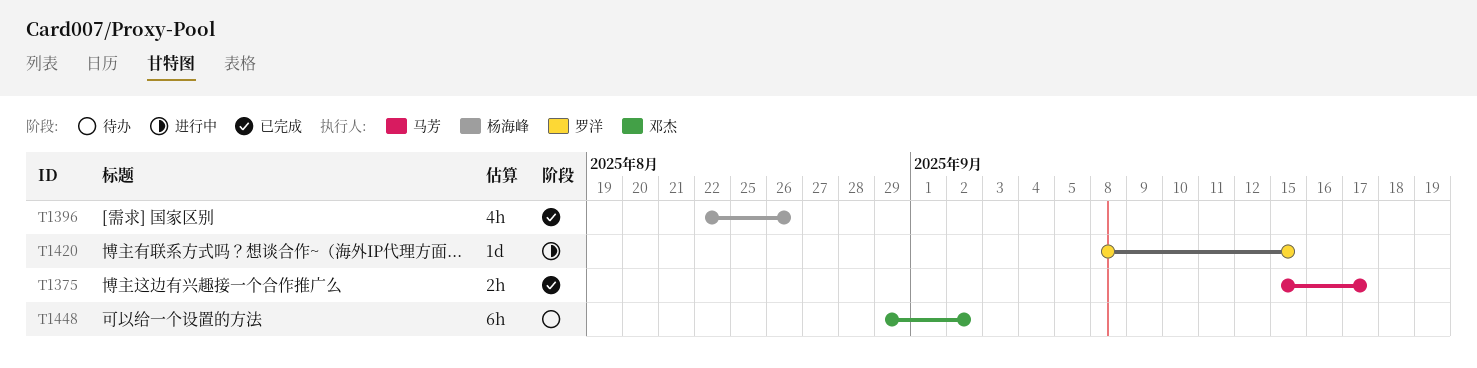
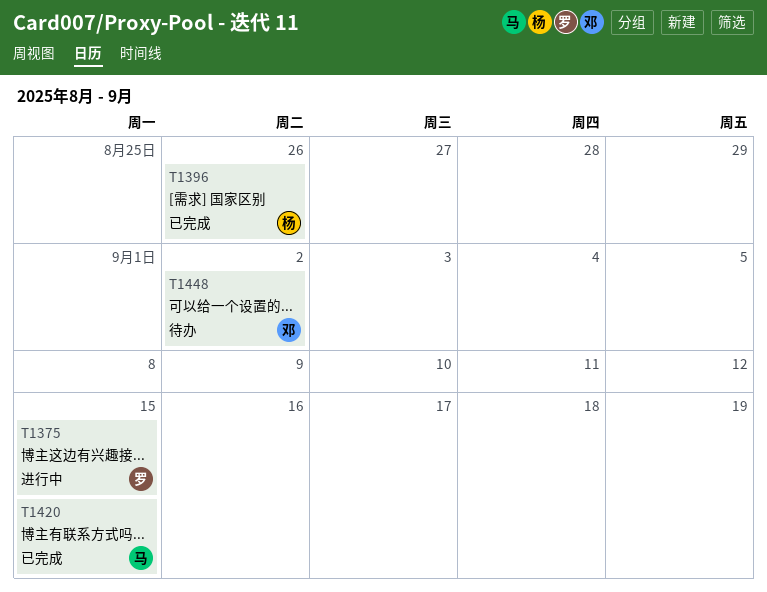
T1375, status: 已完成 -> 进行中
T1375, owner: 马芳 -> 罗洋
T1375, due: Sep 17 -> Sep 15
T1420, status: 进行中 -> 已完成
T1420, owner: 罗洋 -> 马芳

